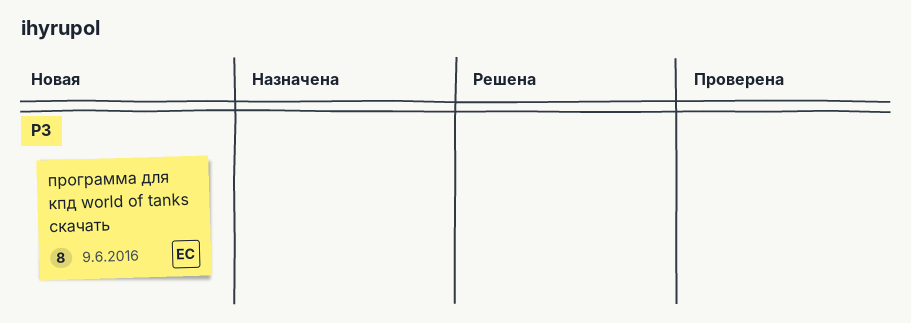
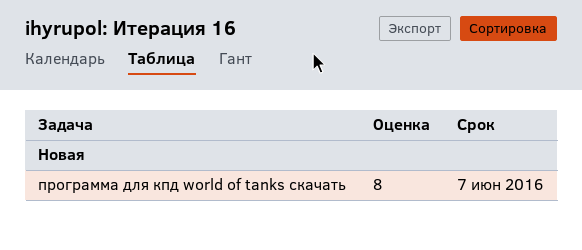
программа для кпд world of tanks скачать, due: Jun 9 -> Jun 7

